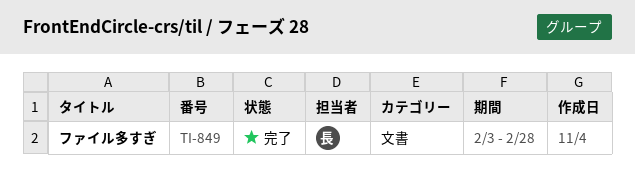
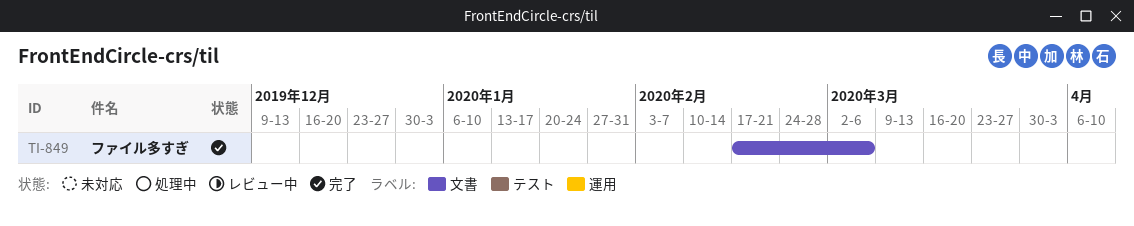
TI-849, start: Feb 3 -> Feb 17
TI-849, due: Feb 28 -> Mar 6

